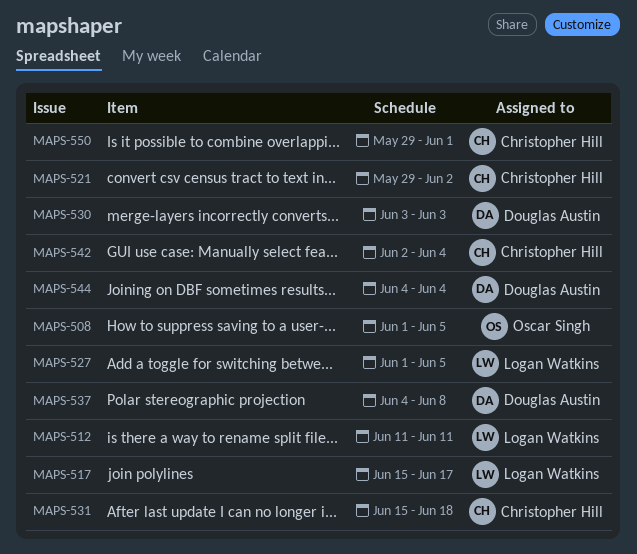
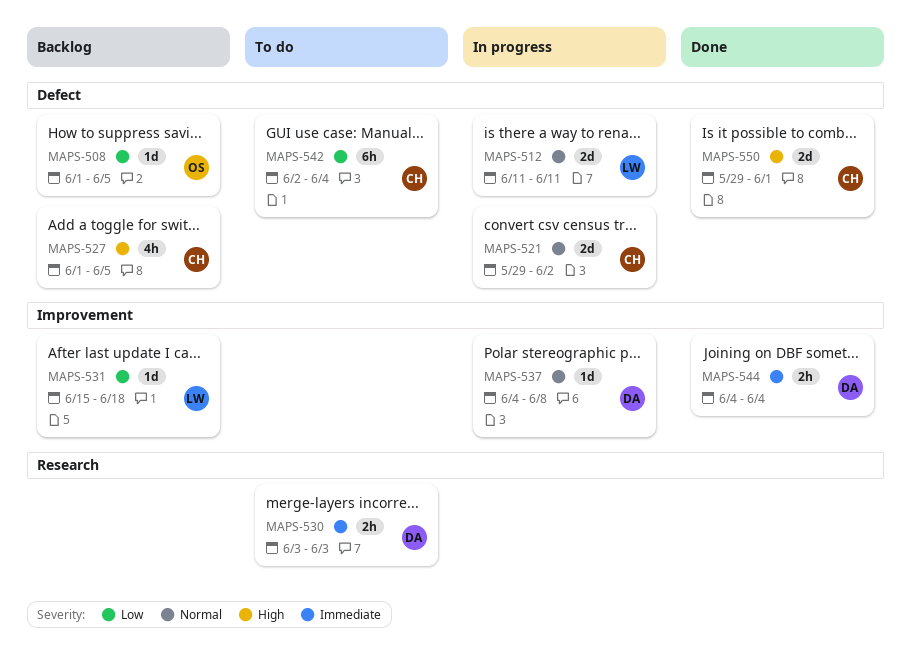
MAPS-517: present -> none
MAPS-527, owner: Logan Watkins -> Christopher Hill
MAPS-531, owner: Christopher Hill -> Logan Watkins

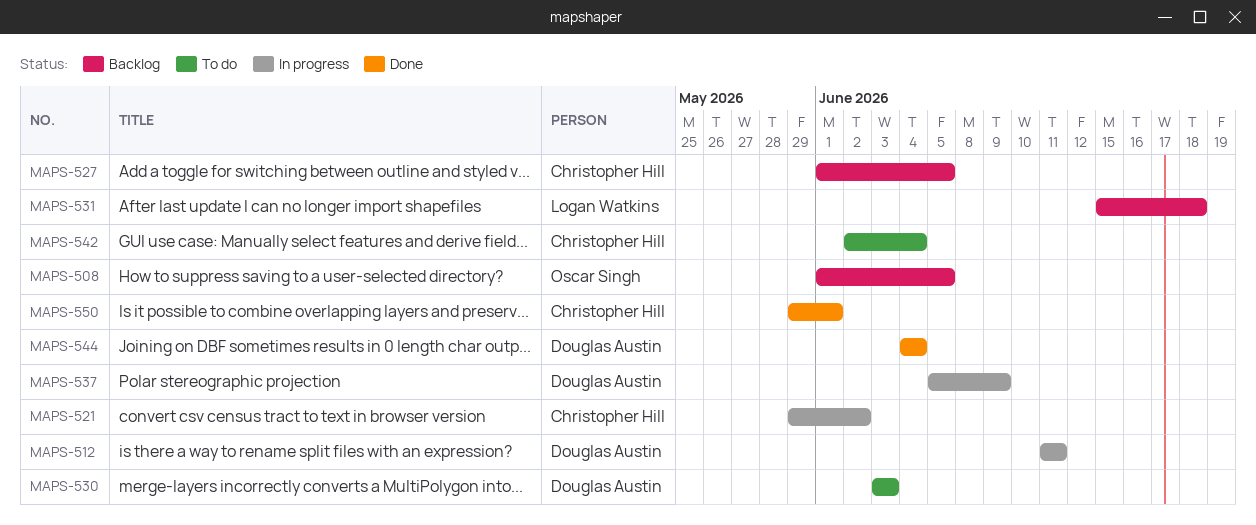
MAPS-512, owner: Logan Watkins -> Douglas Austin
MAPS-537, start: Jun 4 -> Jun 5
MAPS-537, due: Jun 8 -> Jun 9

